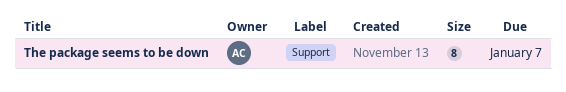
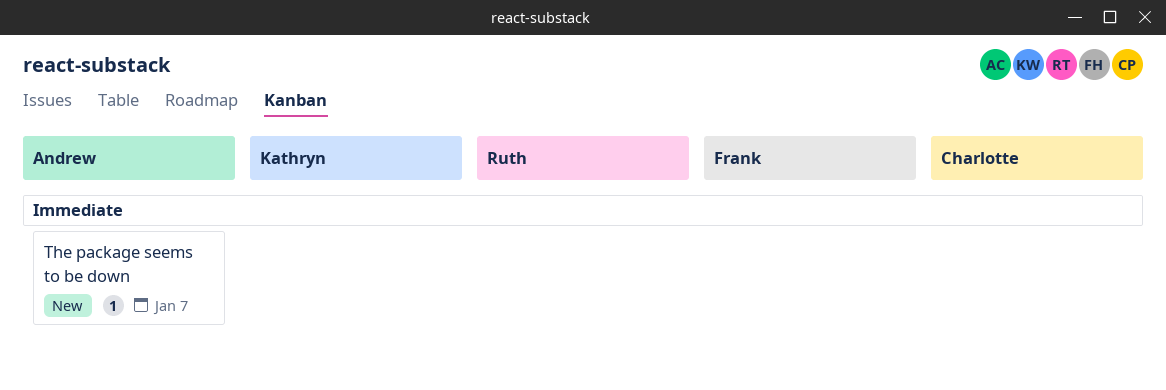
The package seems to be down, estimate: 8 -> 1

